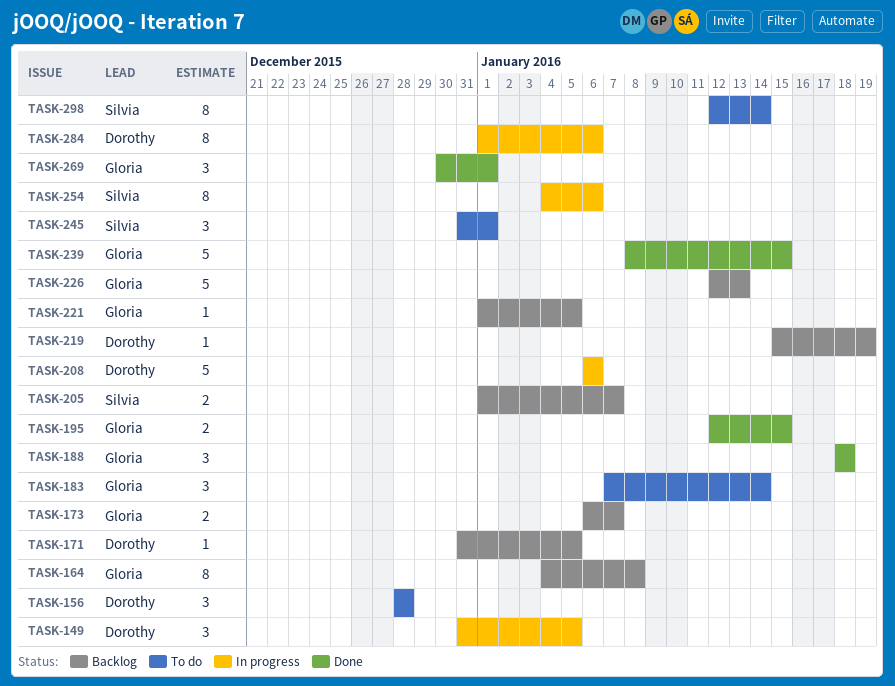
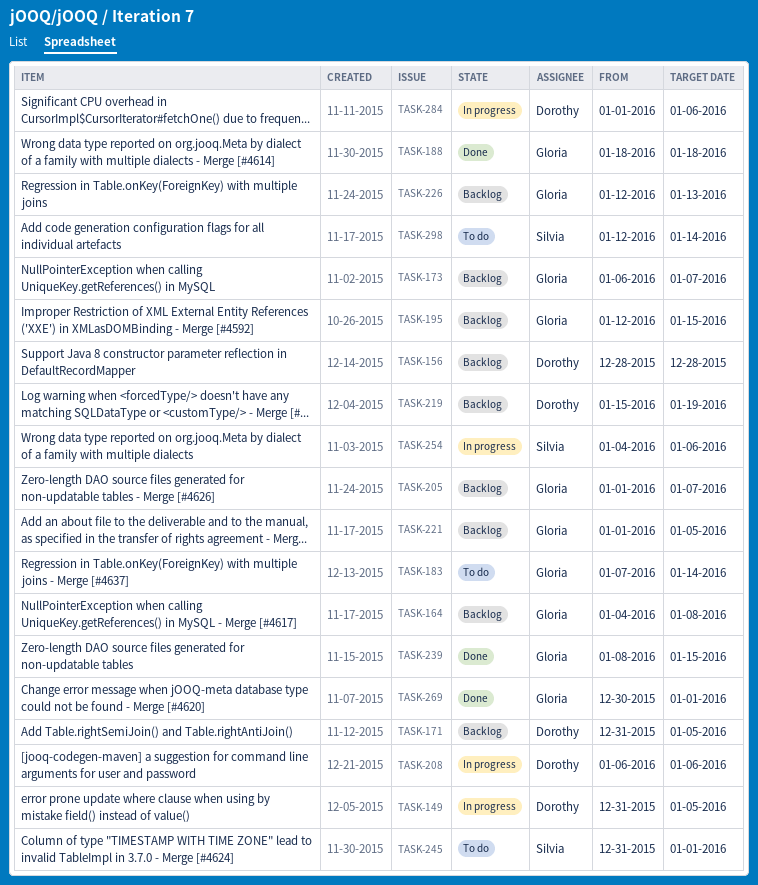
TASK-156, status: To do -> Backlog
TASK-195, status: Done -> Backlog
TASK-205, owner: Silvia -> Gloria

